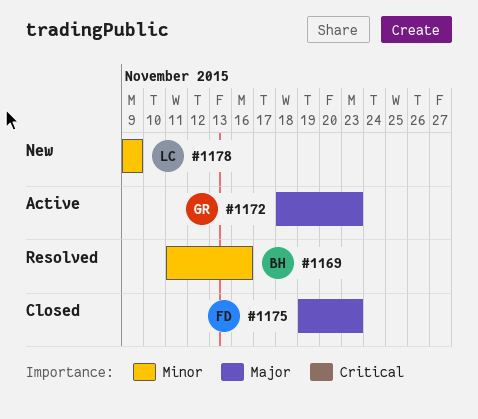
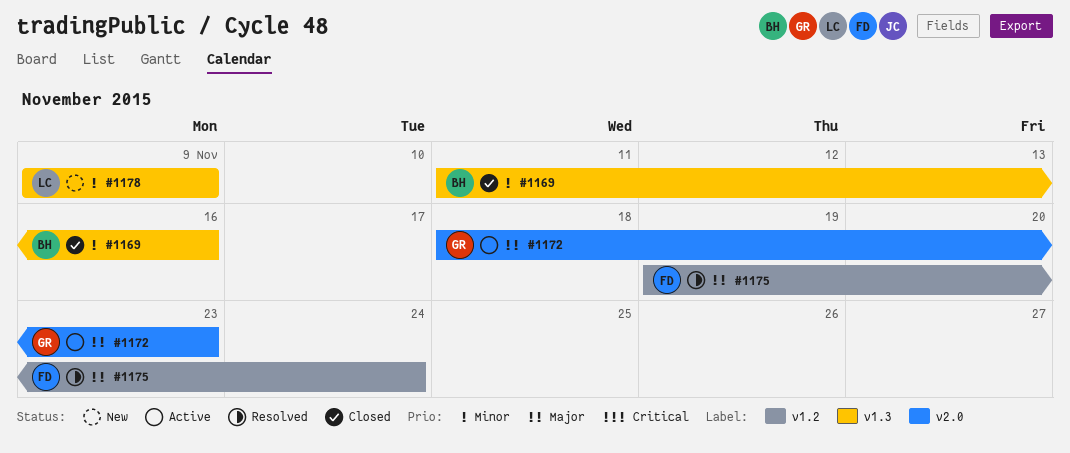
#1169, status: Resolved -> Closed
#1175, status: Closed -> Resolved
#1175, due: Nov 23 -> Nov 24

